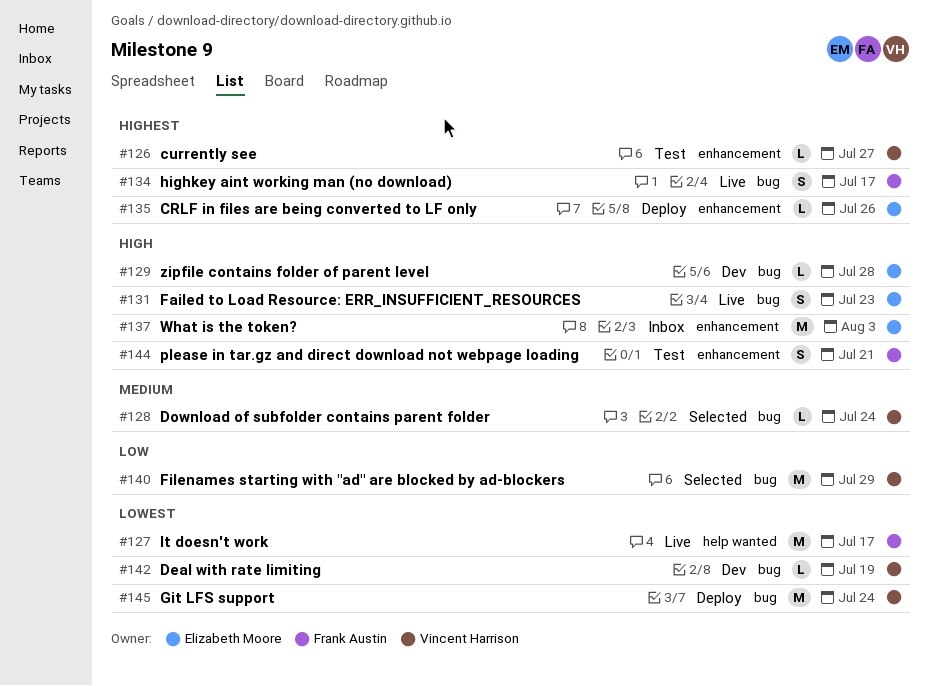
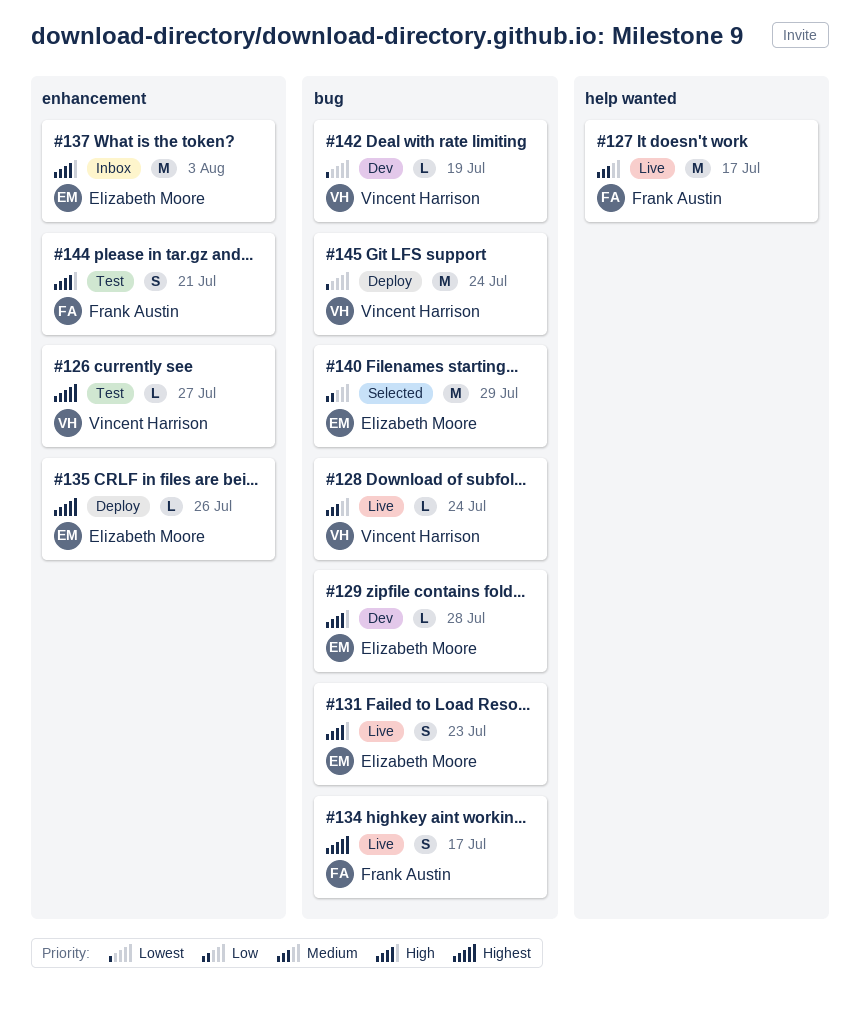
#127, priority: Lowest -> Medium
#128, status: Selected -> Live
#140, owner: Vincent Harrison -> Elizabeth Moore

